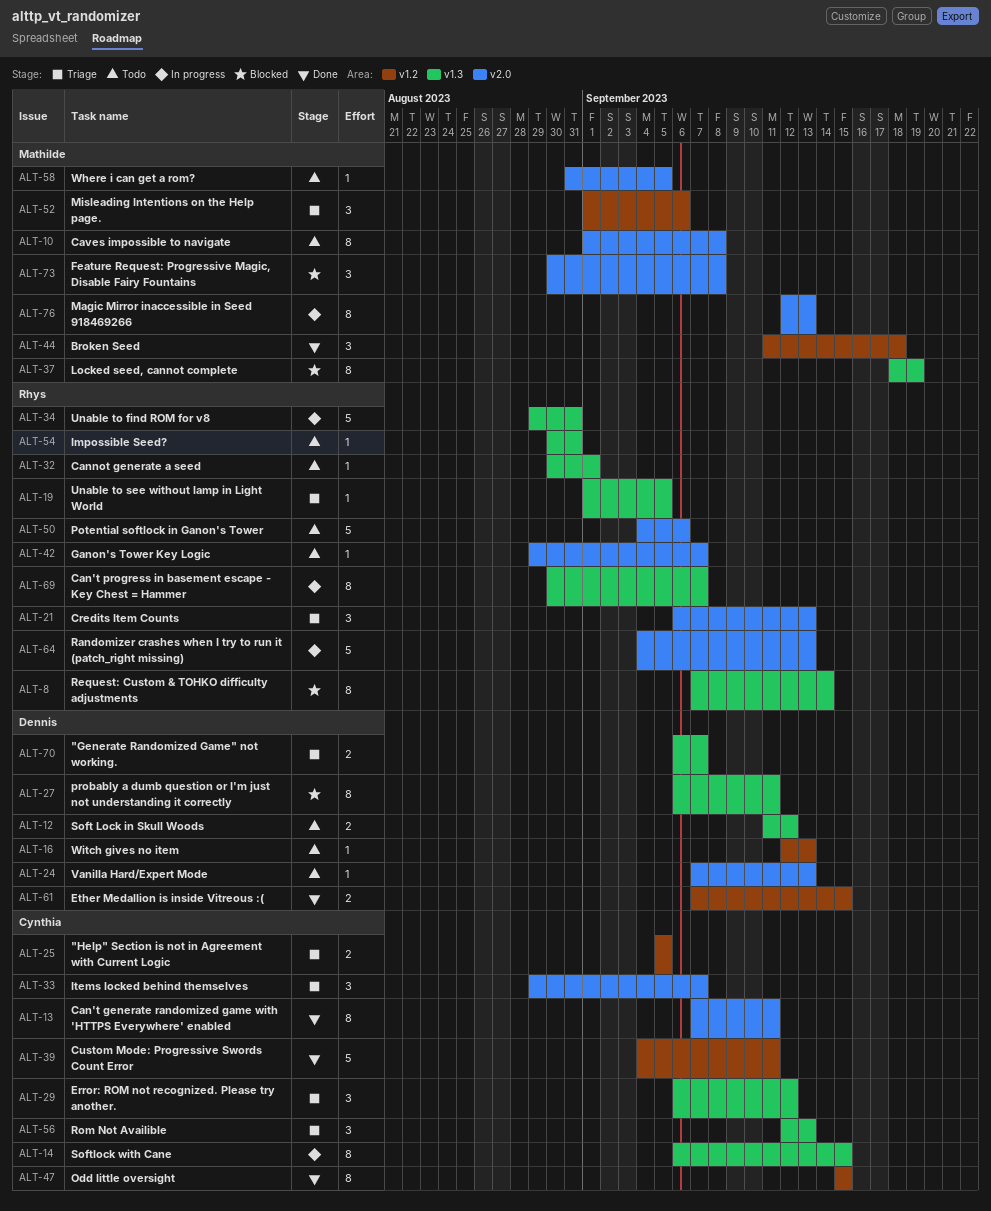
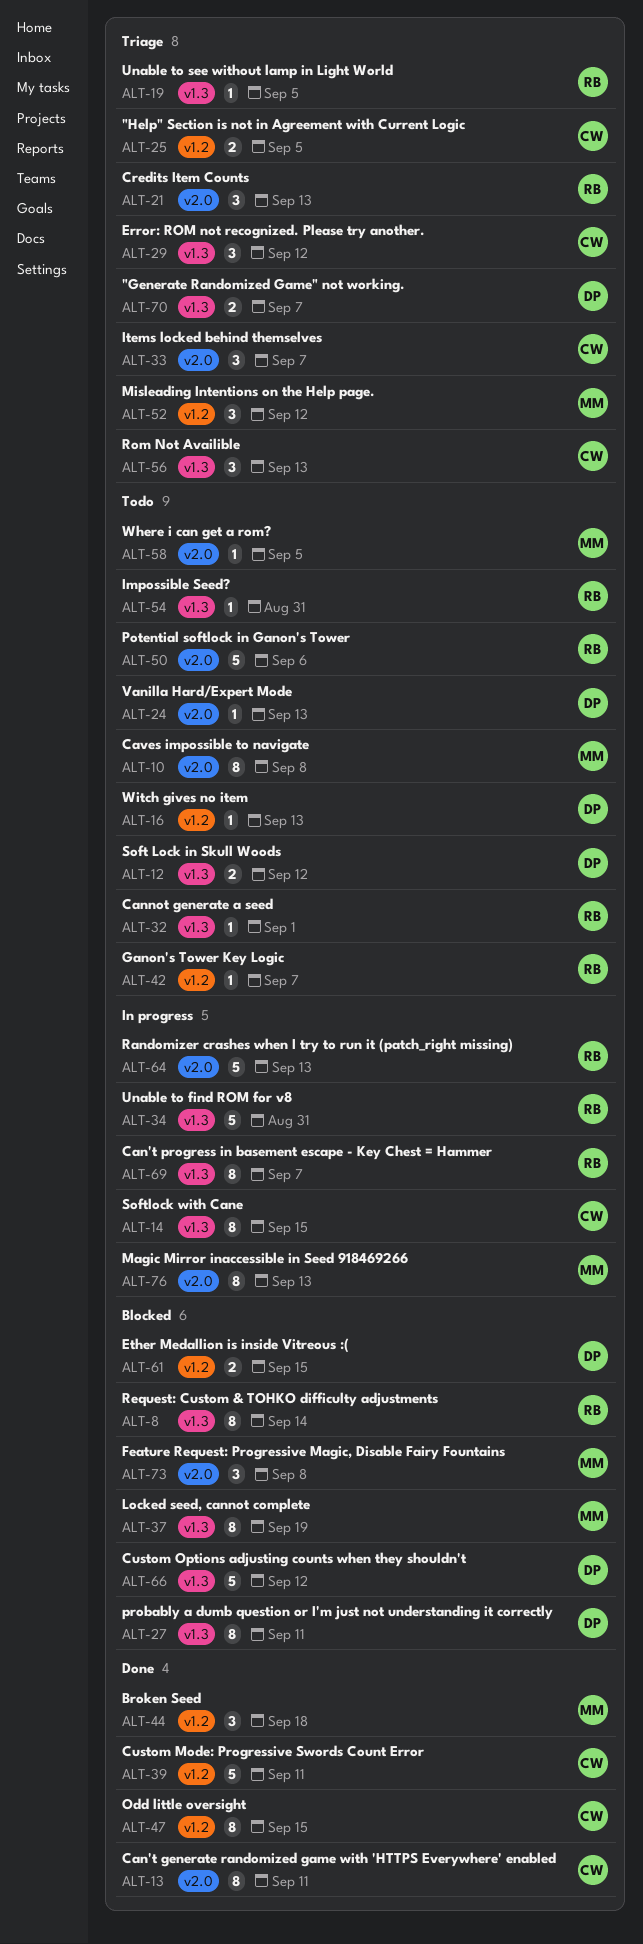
ALT-42, label: v2.0 -> v1.2
ALT-52, due: Sep 6 -> Sep 12
ALT-61, status: Done -> Blocked
ALT-66: none -> present

